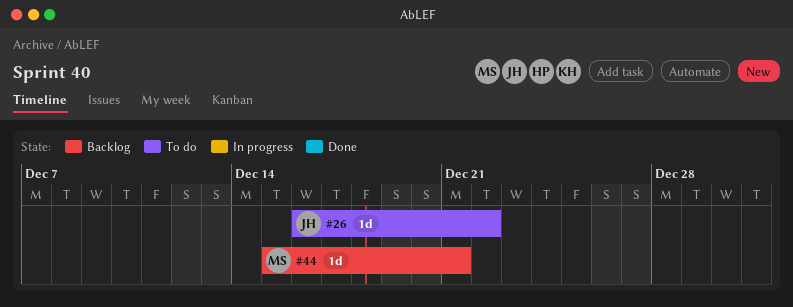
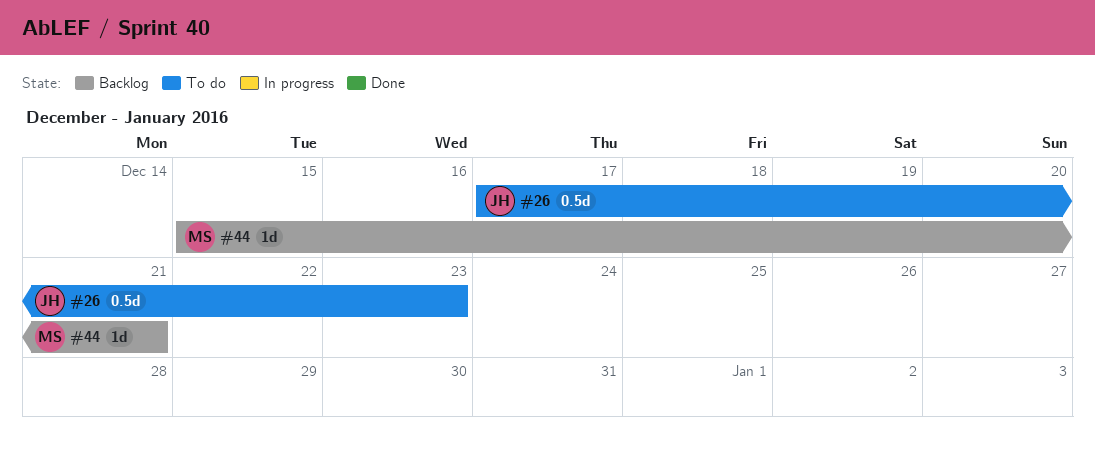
#26, estimate: 1d -> 0.5d
#26, start: Dec 16 -> Dec 17
#26, due: Dec 22 -> Dec 23

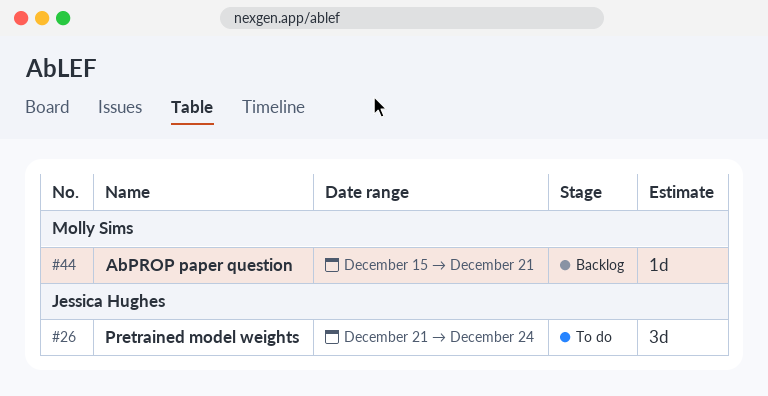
#26, estimate: 0.5d -> 3d
#26, start: Dec 17 -> Dec 21
#26, due: Dec 23 -> Dec 24

